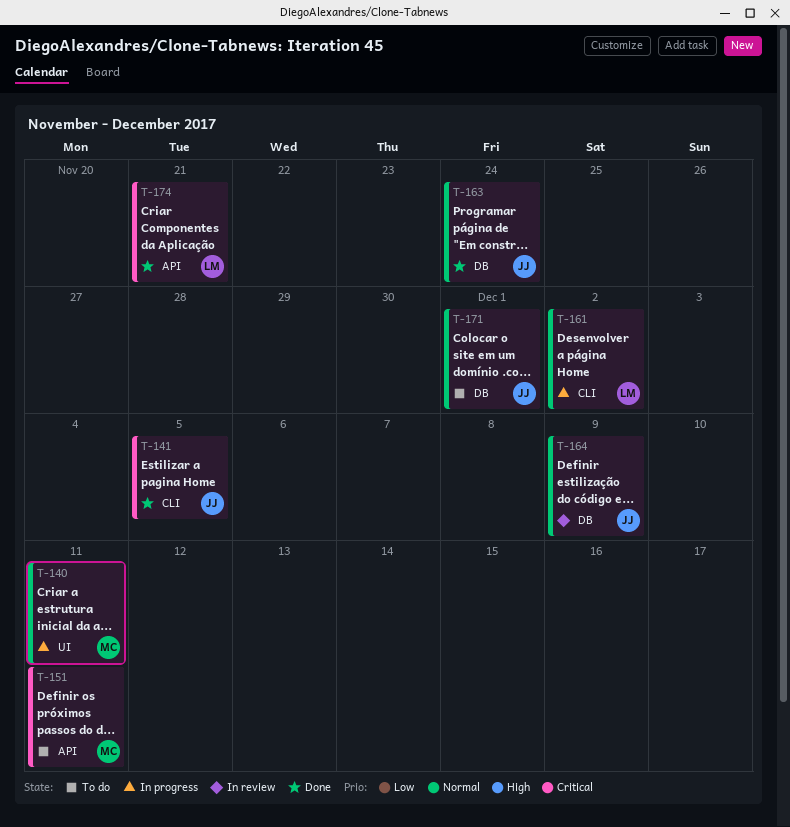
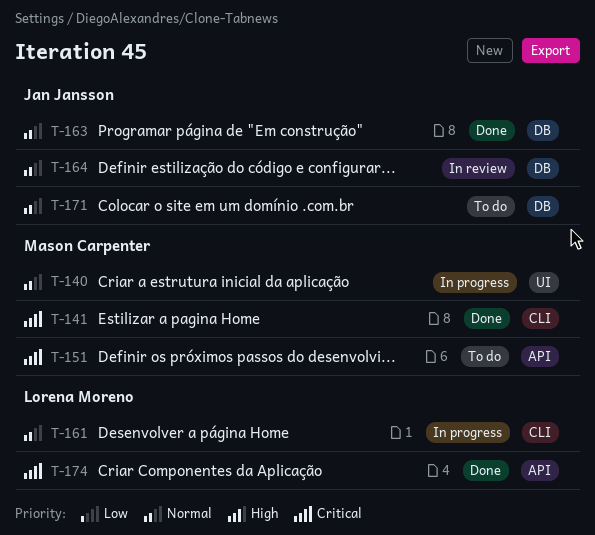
T-141, owner: Jan Jansson -> Mason Carpenter

